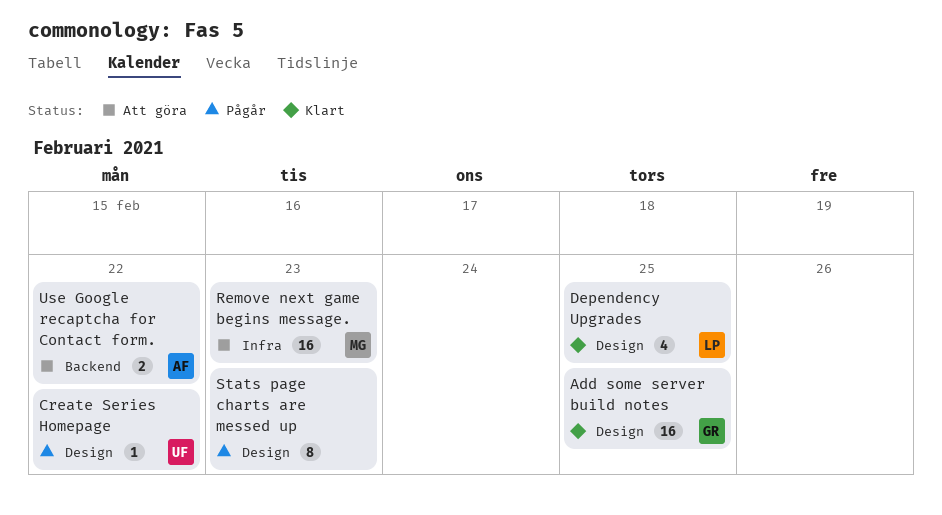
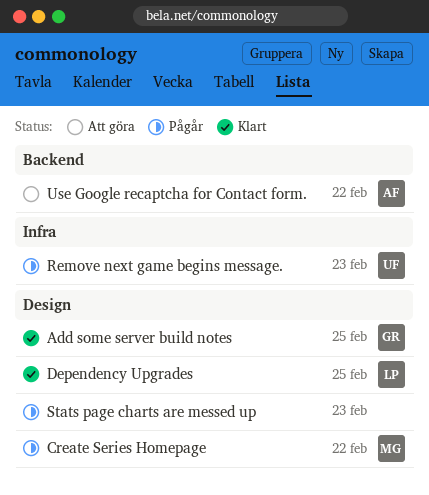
Create Series Homepage, owner: UF -> MG
Remove next game begins message., status: Att göra -> Pågår
Remove next game begins message., owner: MG -> UF

